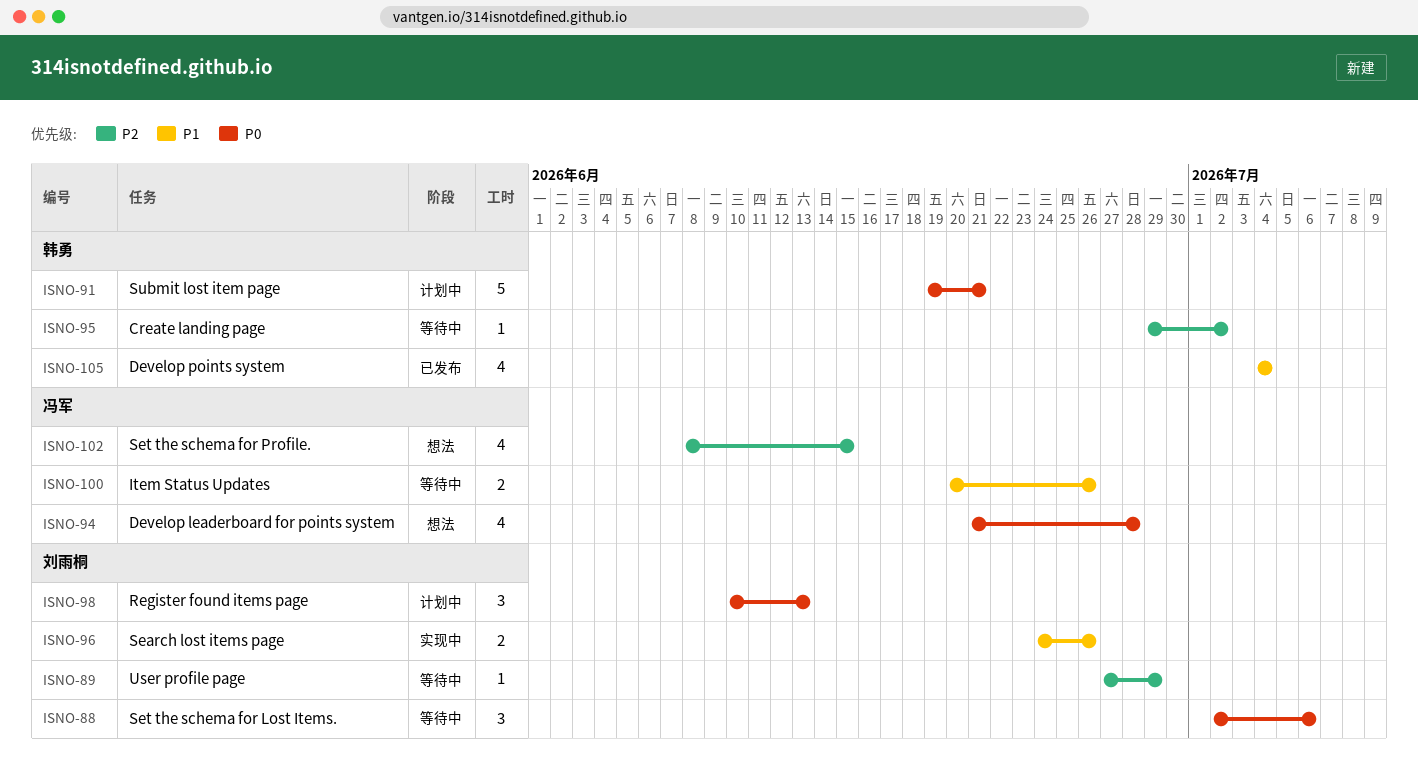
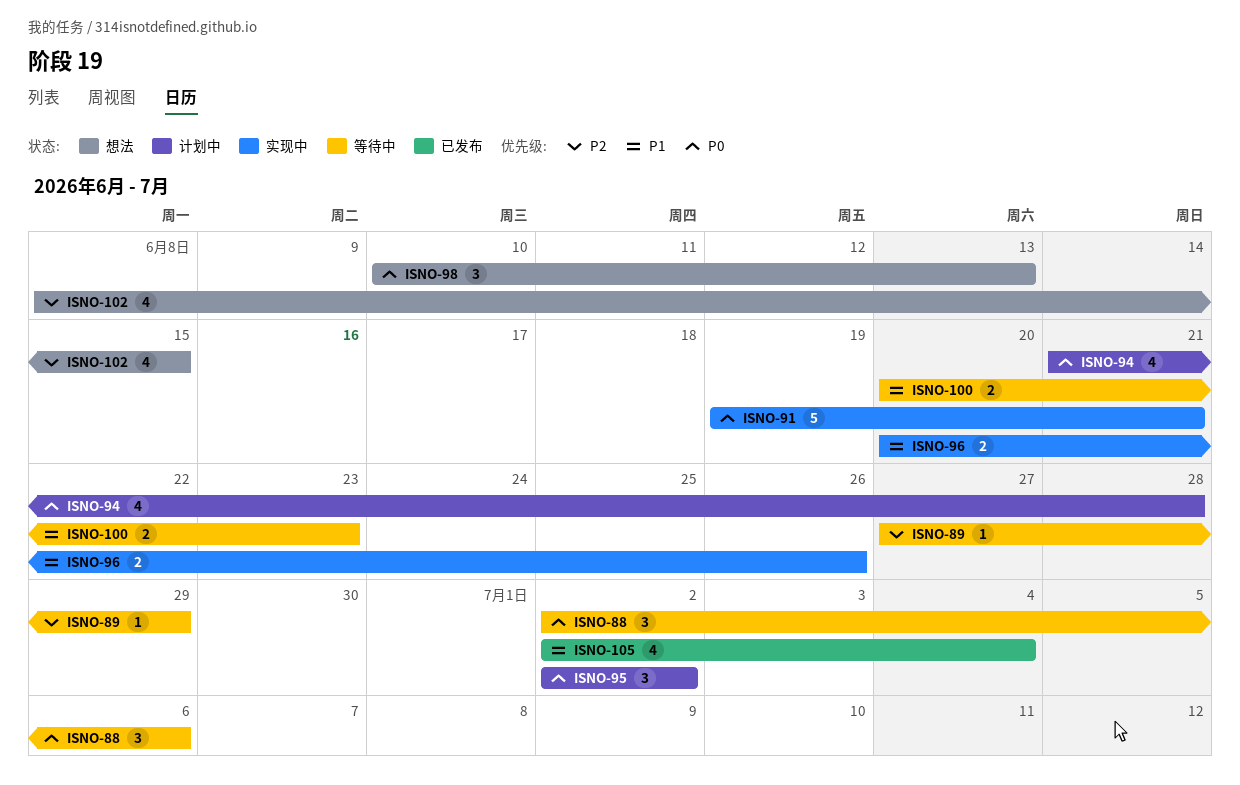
ISNO-91, status: 计划中 -> 实现中
ISNO-94, status: 想法 -> 计划中
ISNO-95, status: 等待中 -> 计划中
ISNO-95, priority: P2 -> P0
ISNO-95, estimate: 1 -> 3
ISNO-95, start: Jun 29 -> Jul 2
ISNO-96, start: Jun 24 -> Jun 20
ISNO-98, status: 计划中 -> 想法
ISNO-100, due: Jun 26 -> Jun 23
ISNO-105, start: Jul 4 -> Jul 2

